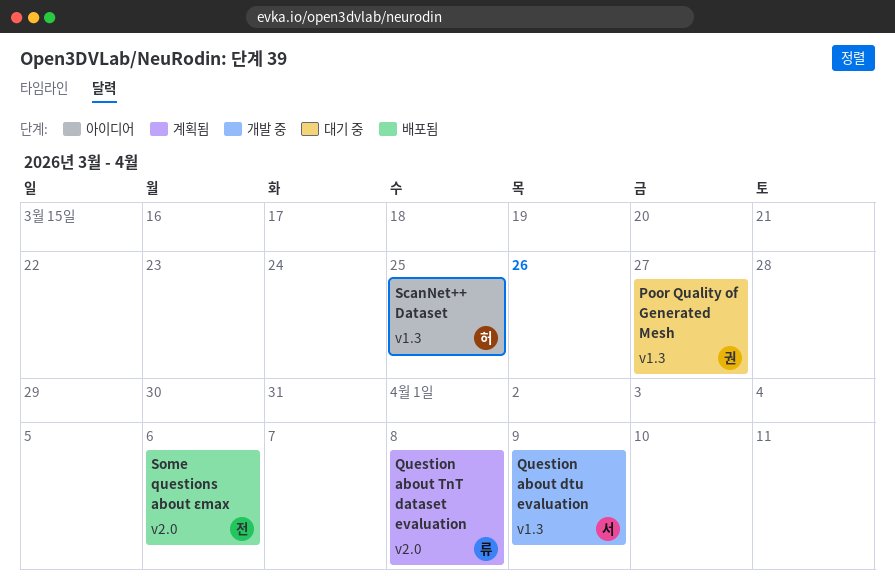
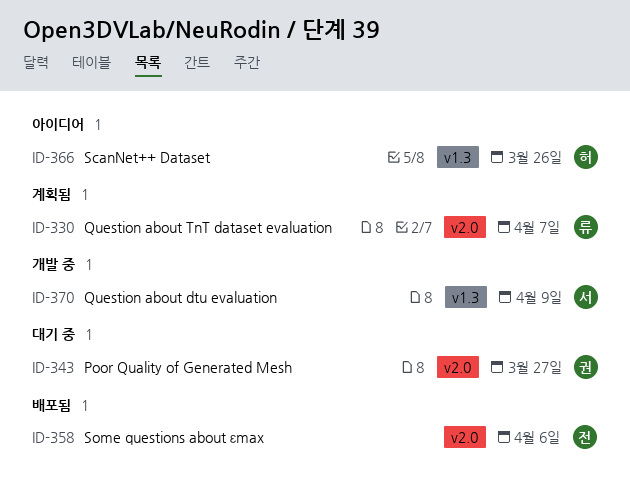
Poor Quality of Generated Mesh, label: v1.3 -> v2.0
Question about TnT dataset evaluation, due: Apr 8 -> Apr 7
ScanNet++ Dataset, due: Mar 25 -> Mar 26

